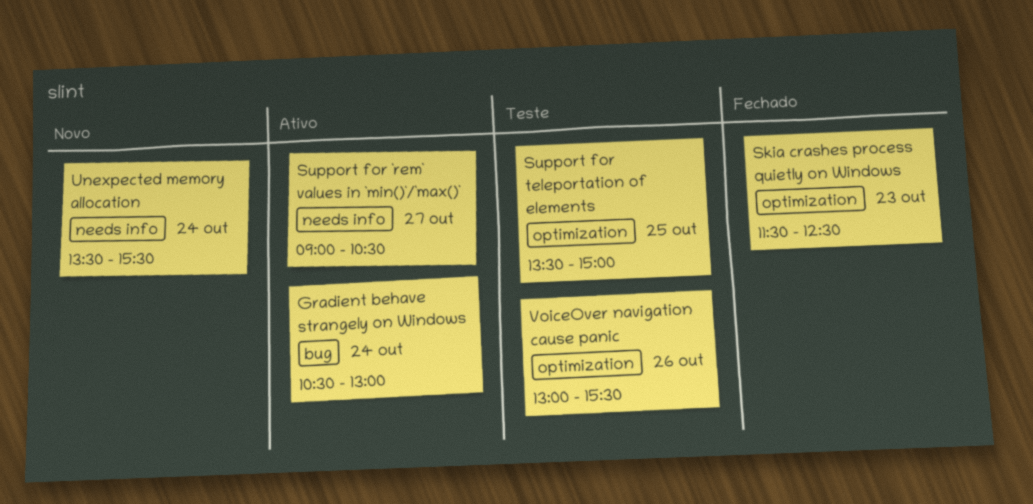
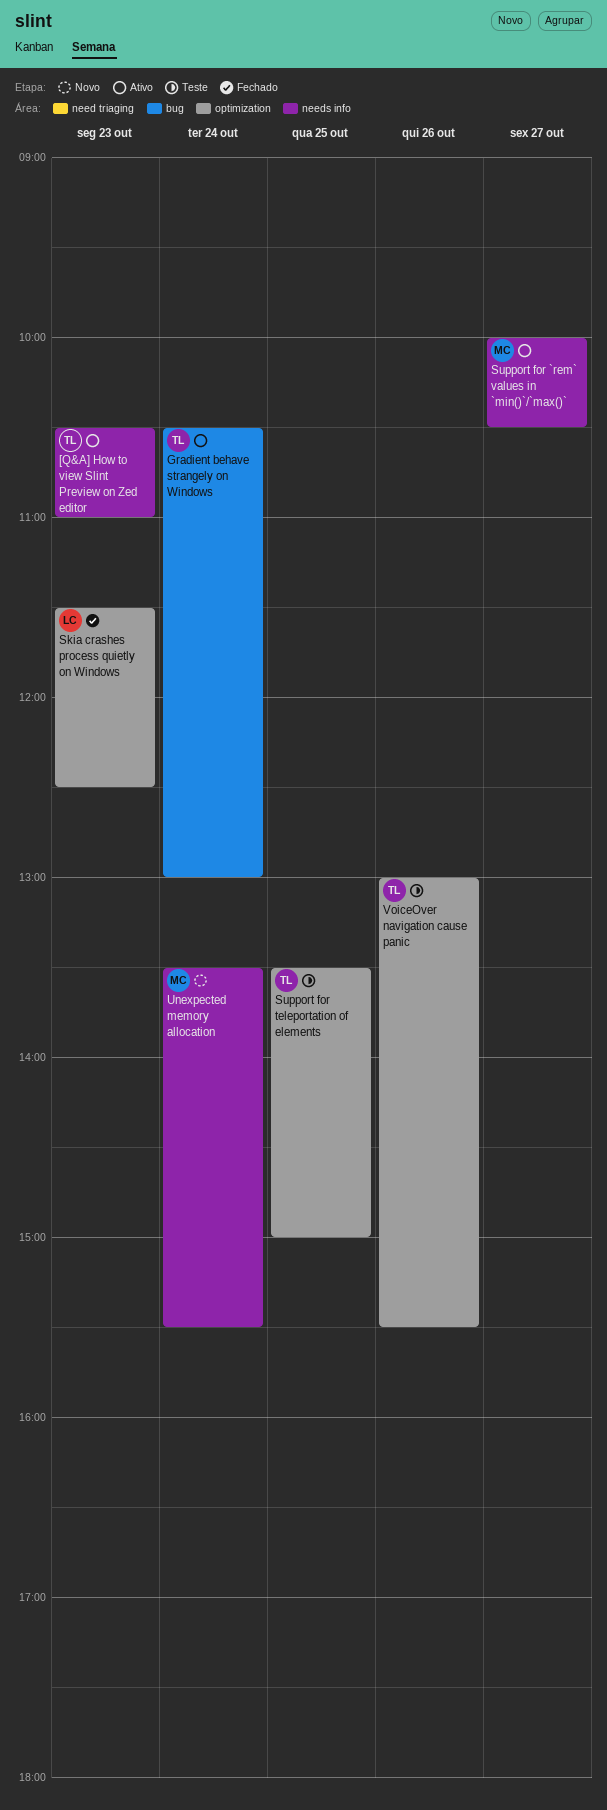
[Q&A] How to view Slint Preview on Zed editor: none -> present
Support for `rem` values in `min()`/`max()`, begins: 09:00 -> 10:00

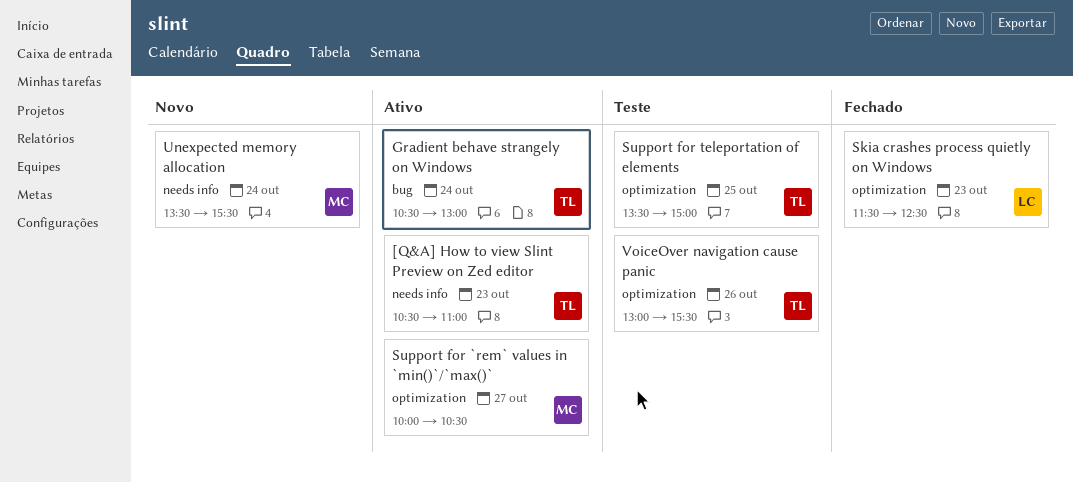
Support for `rem` values in `min()`/`max()`, label: needs info -> optimization

